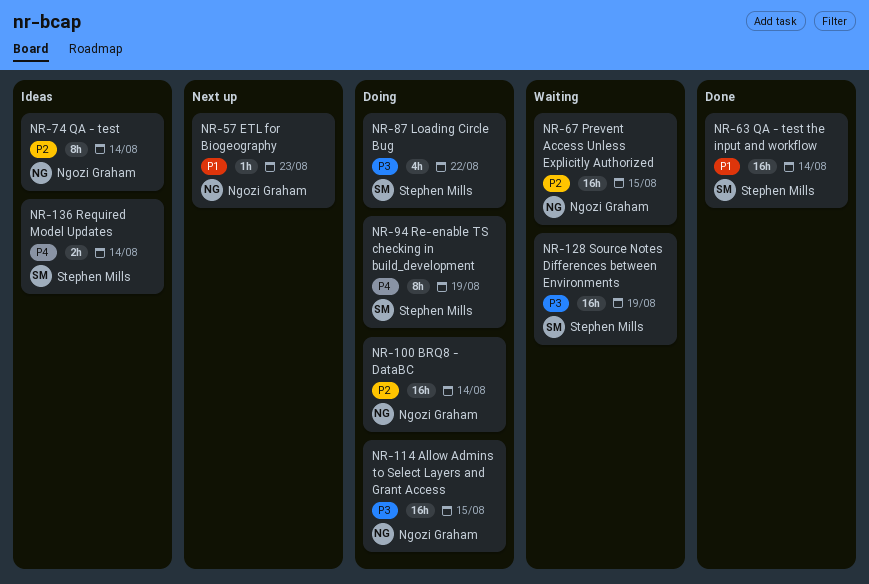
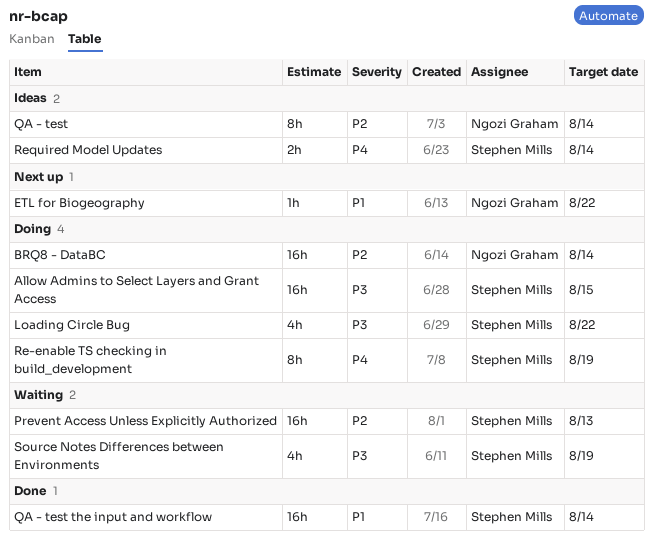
Allow Admins to Select Layers and Grant Access, owner: Ngozi Graham -> Stephen Mills
ETL for Biogeography, due: Aug 23 -> Aug 22
Prevent Access Unless Explicitly Authorized, owner: Ngozi Graham -> Stephen Mills
Prevent Access Unless Explicitly Authorized, due: Aug 15 -> Aug 13
Source Notes Differences between Environments, estimate: 16h -> 4h

